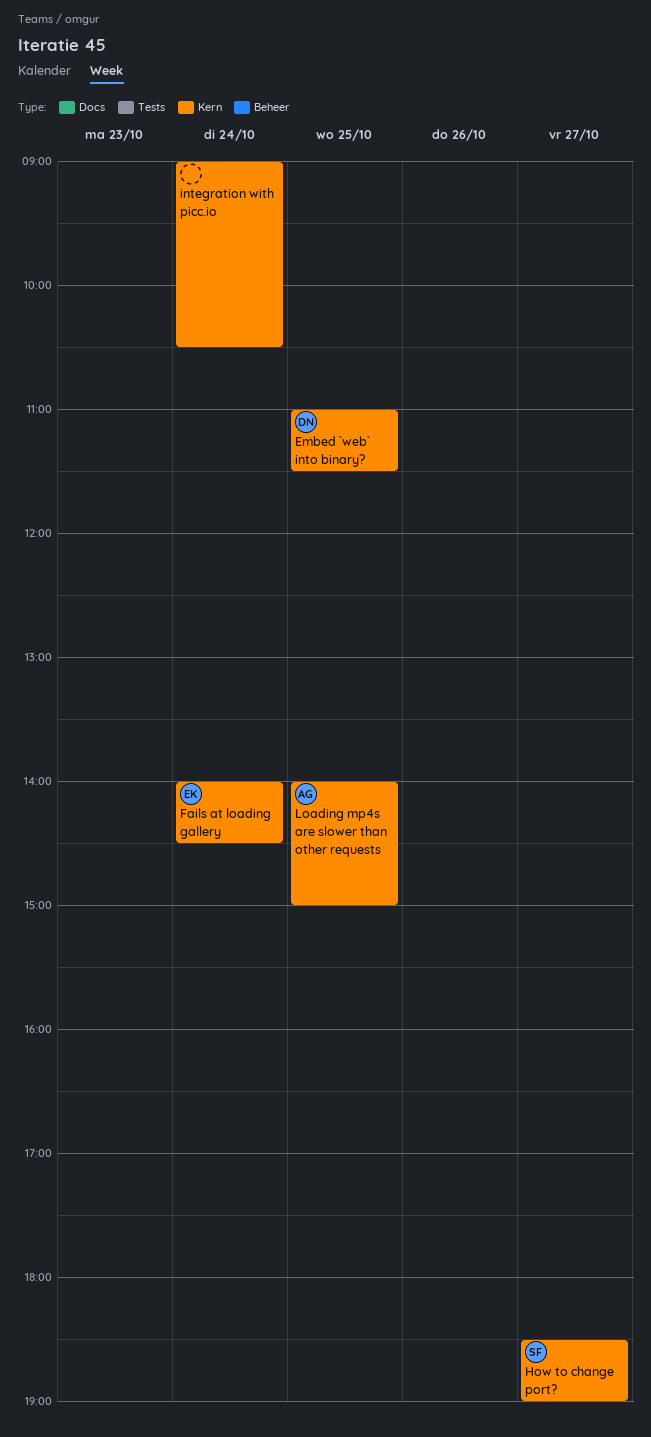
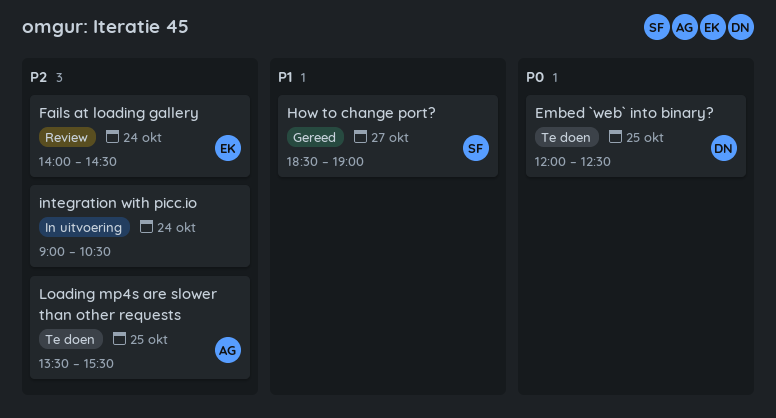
Embed `web` into binary?, begins: 11:00 -> 12:00
Embed `web` into binary?, ends: 11:30 -> 12:30
Loading mp4s are slower than other requests, begins: 14:00 -> 13:30
Loading mp4s are slower than other requests, ends: 15:00 -> 15:30

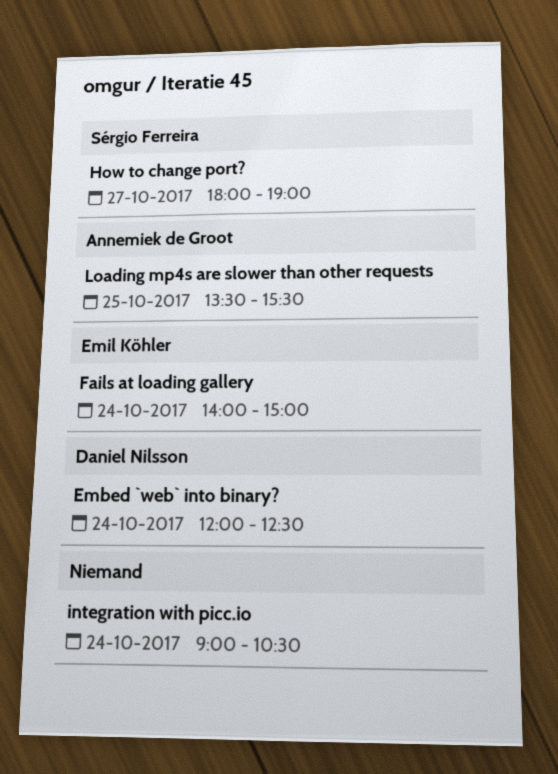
Embed `web` into binary?, day: Oct 25 -> Oct 24
Fails at loading gallery, ends: 14:30 -> 15:00
How to change port?, begins: 18:30 -> 18:00

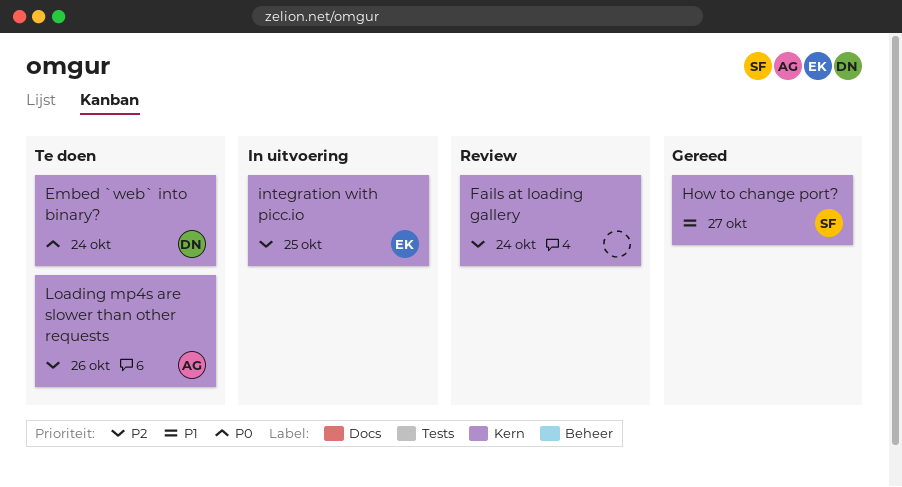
Fails at loading gallery, owner: Emil Köhler -> none
integration with picc.io, owner: none -> Emil Köhler
integration with picc.io, day: Oct 24 -> Oct 25
Loading mp4s are slower than other requests, day: Oct 25 -> Oct 26

